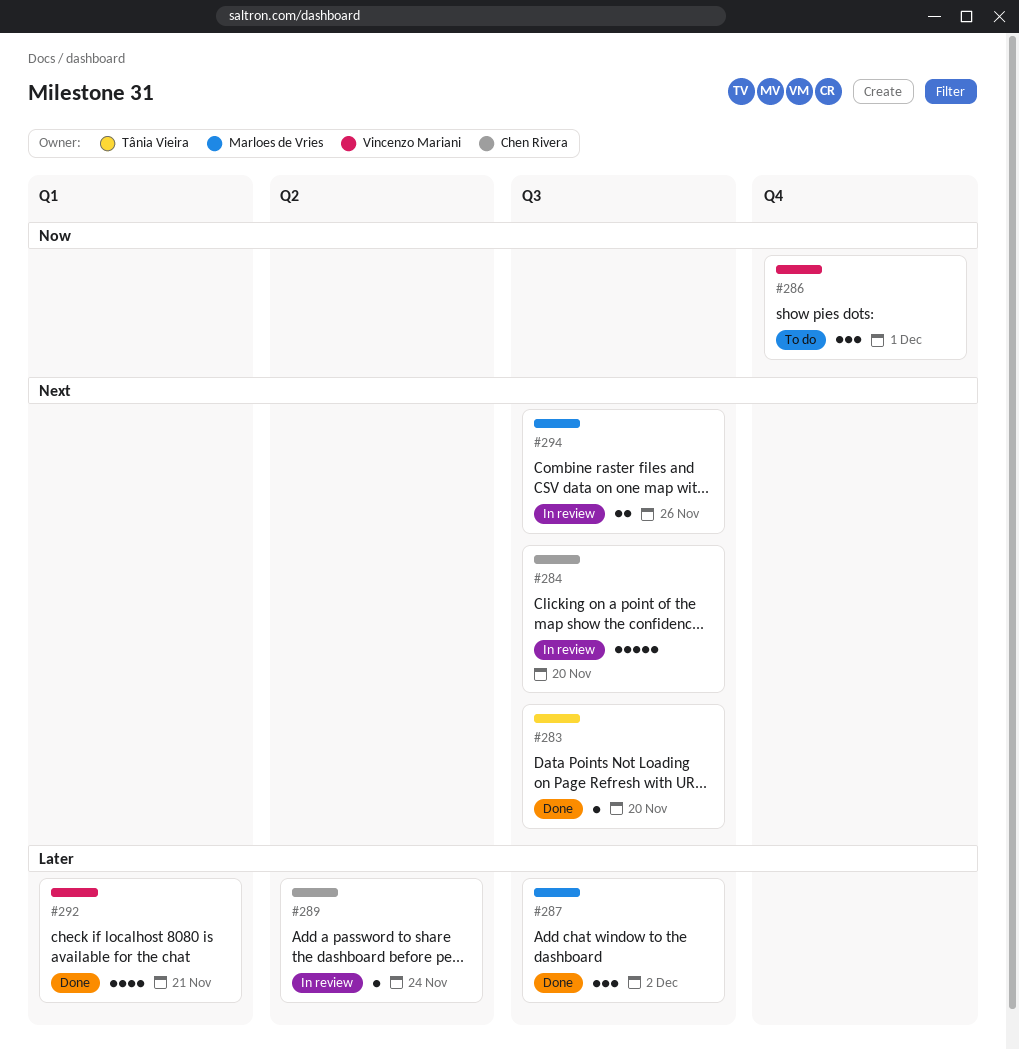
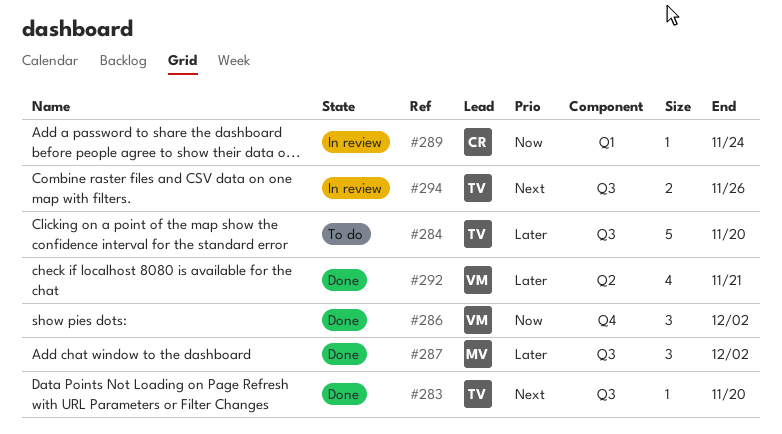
#284, status: In review -> To do
#284, owner: Chen Rivera -> Tânia Vieira
#284, priority: Next -> Later
#286, status: To do -> Done
#286, due: Dec 1 -> Dec 2
#289, priority: Later -> Now
#289, label: Q2 -> Q1
#292, label: Q1 -> Q2
#294, owner: Marloes de Vries -> Tânia Vieira

